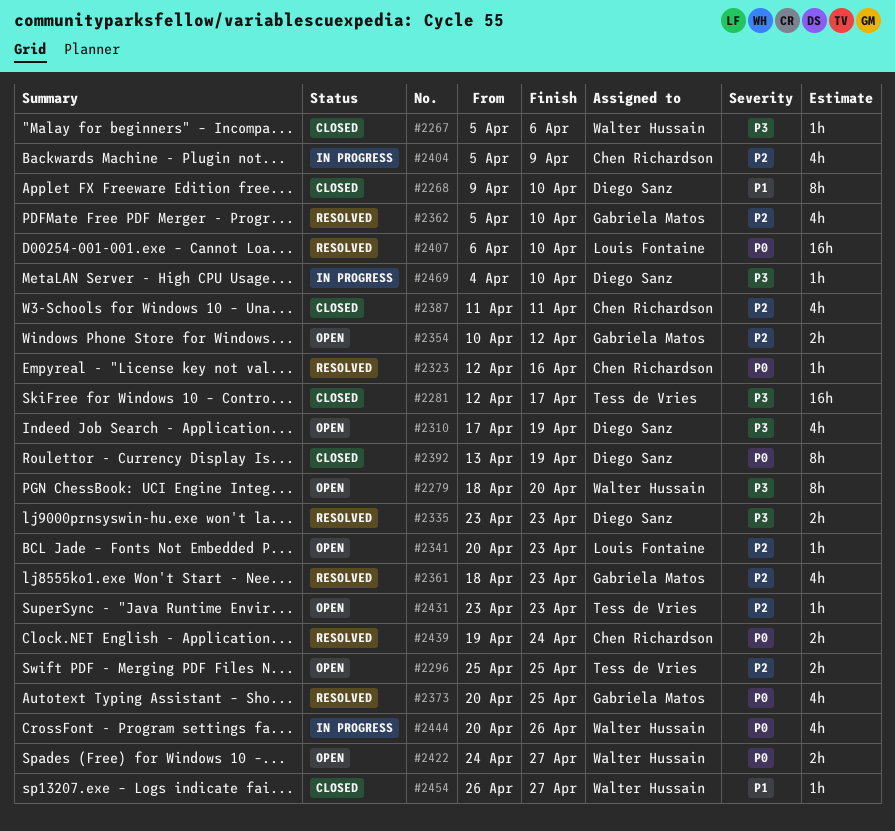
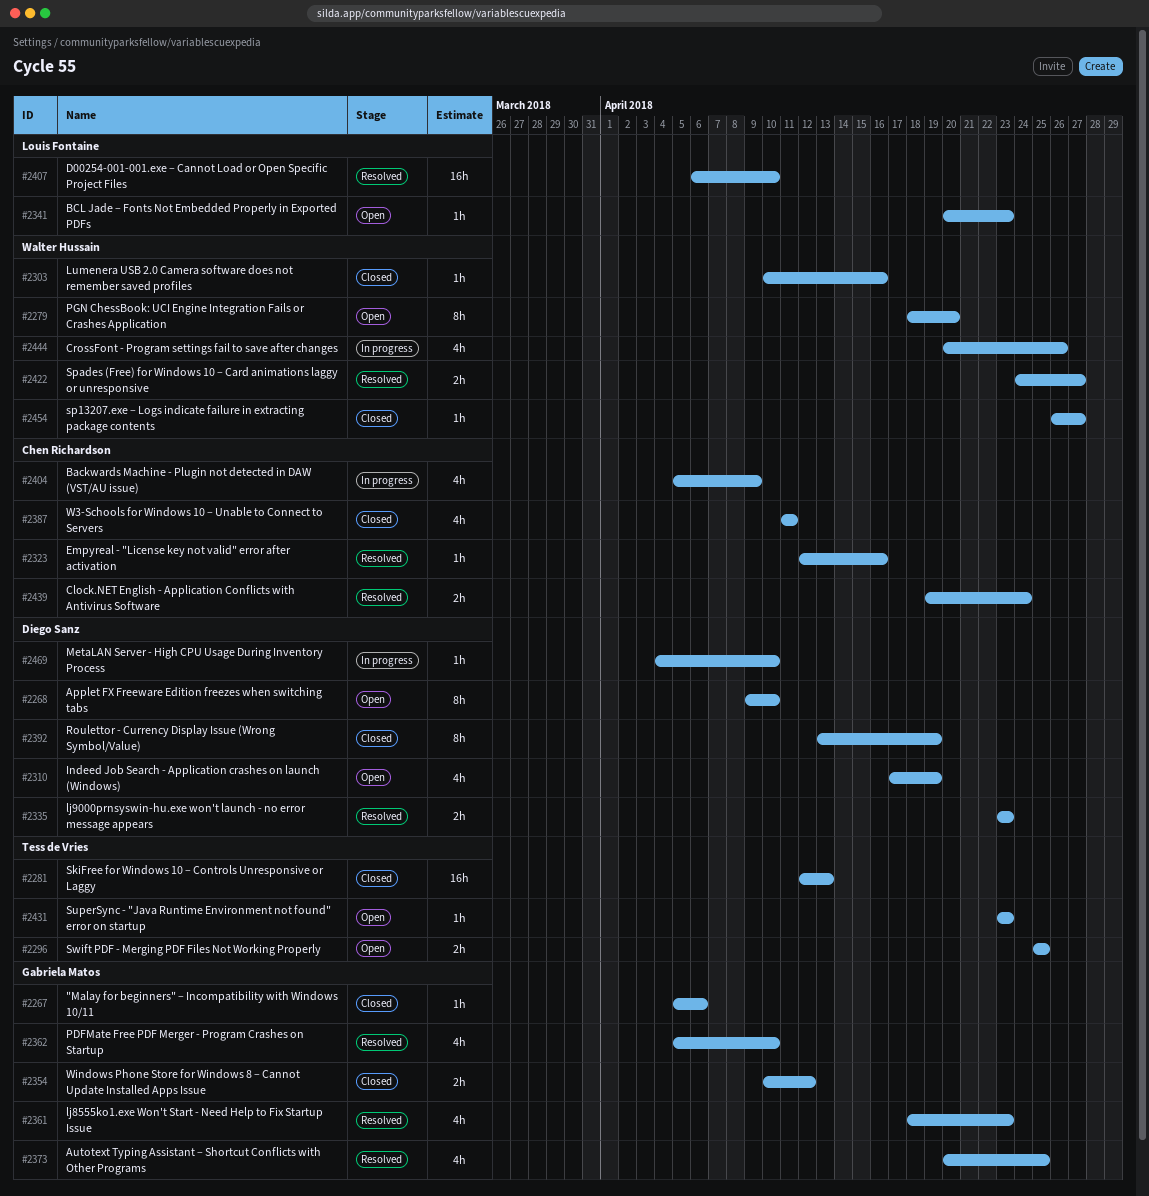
#2267, owner: Walter Hussain -> Gabriela Matos
#2268, status: Closed -> Open
#2281, due: Apr 17 -> Apr 13
#2303: none -> present
#2354, status: Open -> Closed
#2422, status: Open -> Resolved

